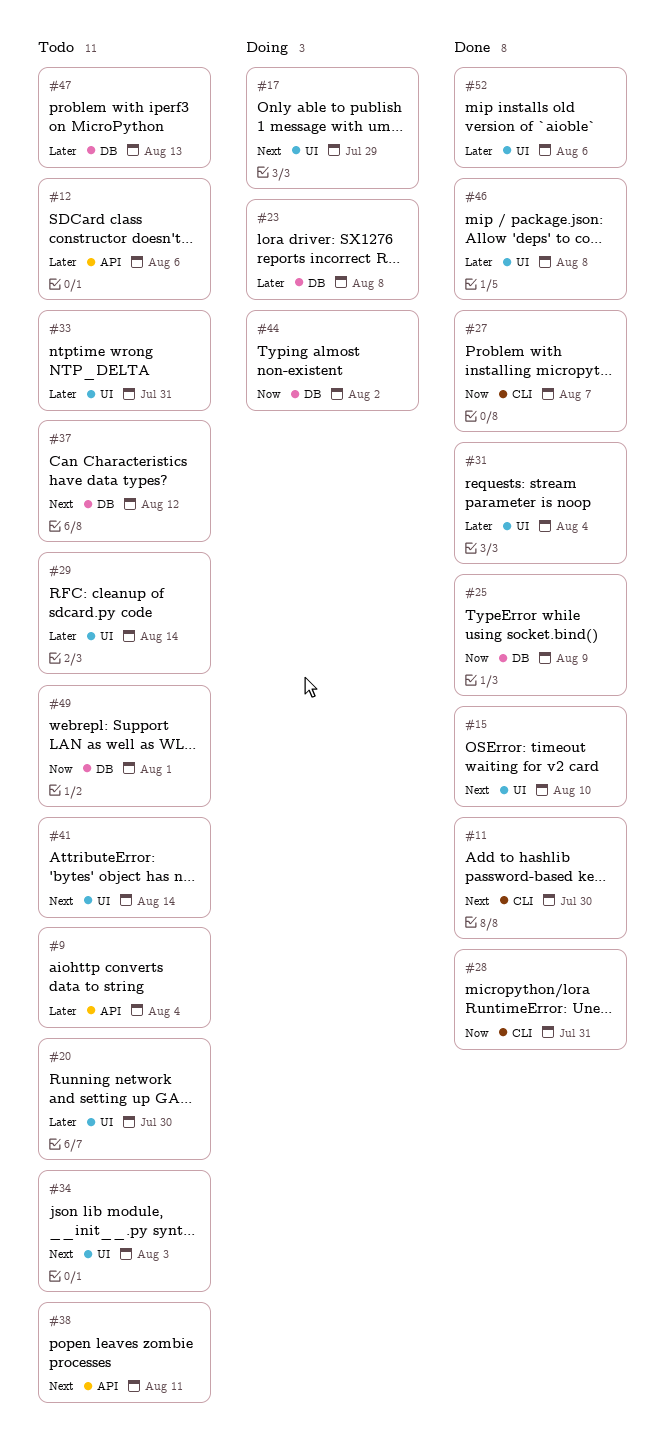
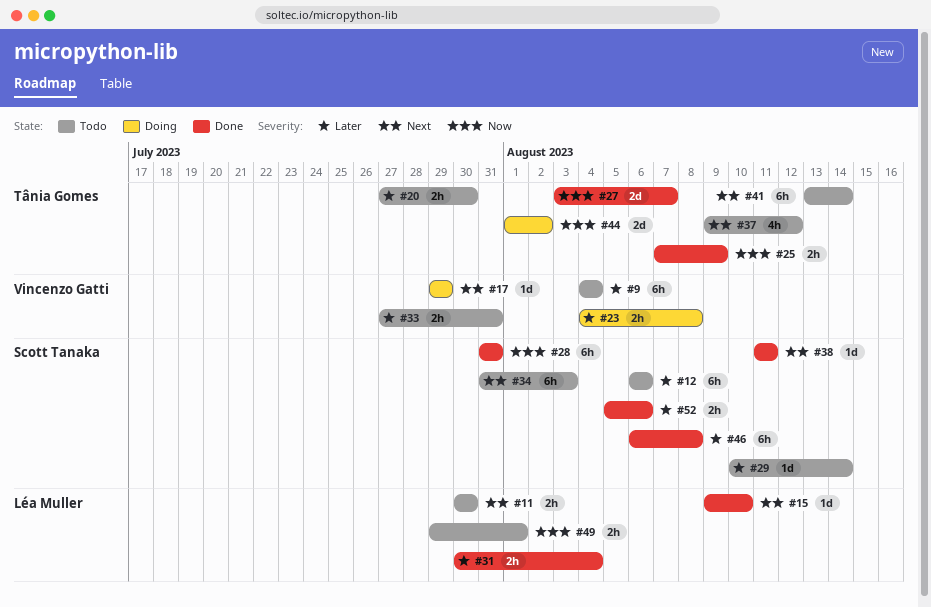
#11, status: Done -> Todo
#38, status: Todo -> Done
#47: present -> none

